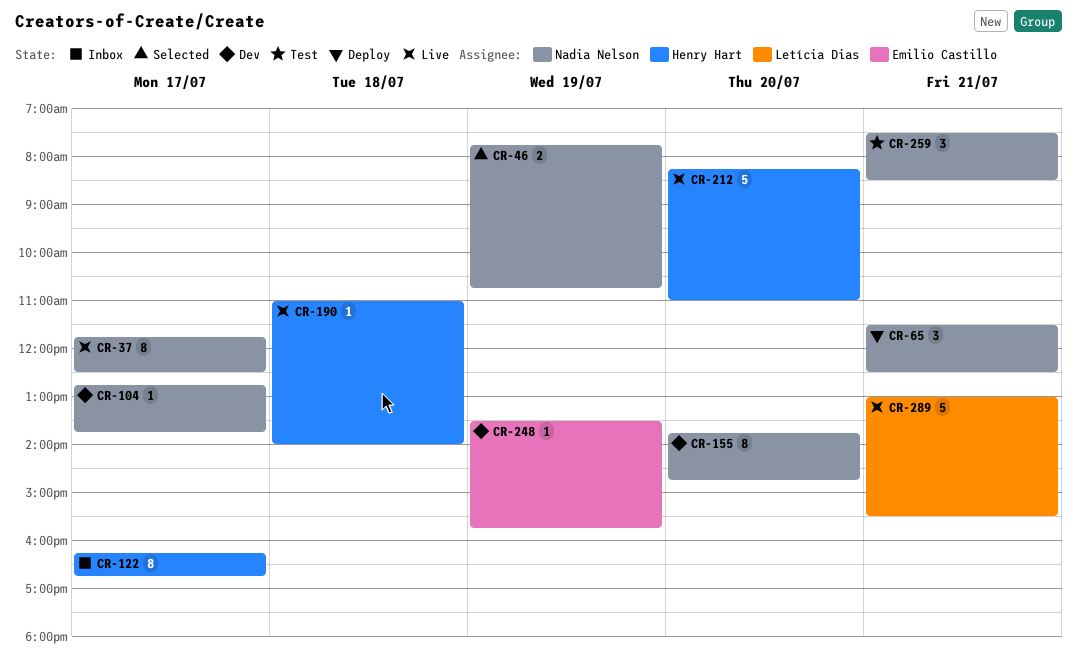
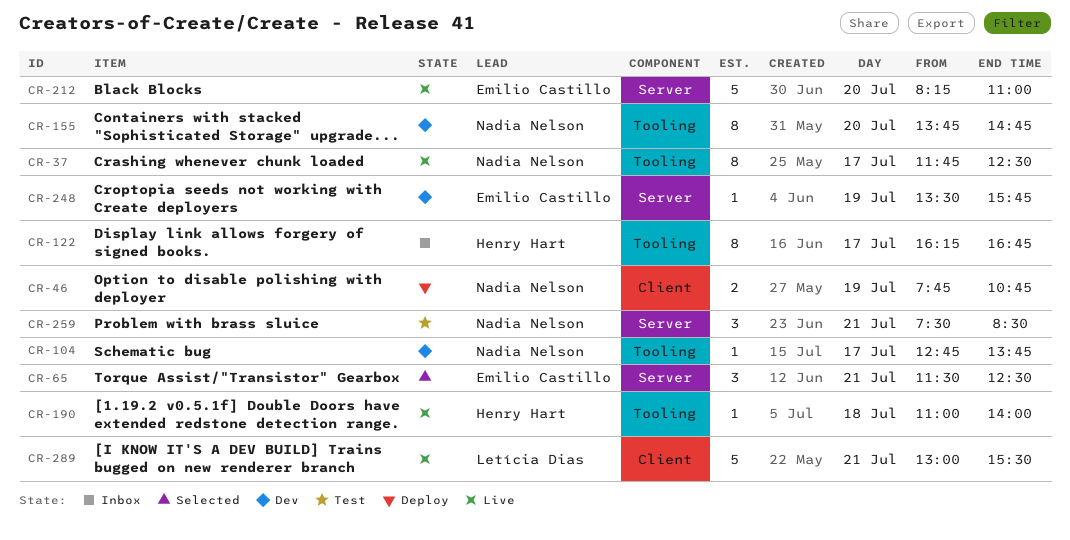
CR-46, status: Selected -> Deploy
CR-65, status: Deploy -> Selected
CR-65, owner: Nadia Nelson -> Emilio Castillo
CR-212, owner: Henry Hart -> Emilio Castillo

